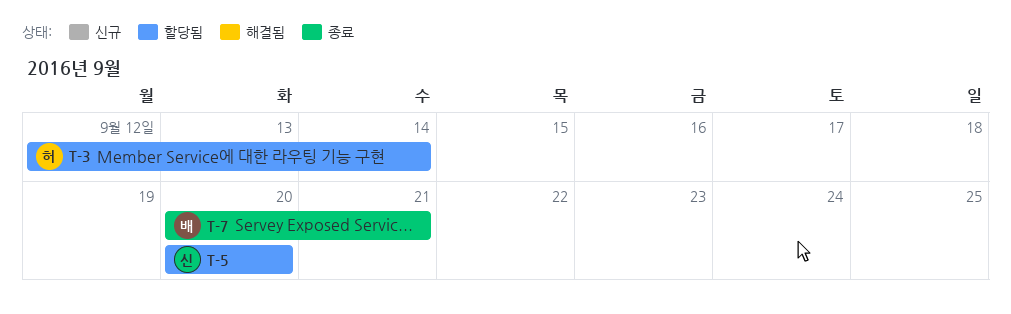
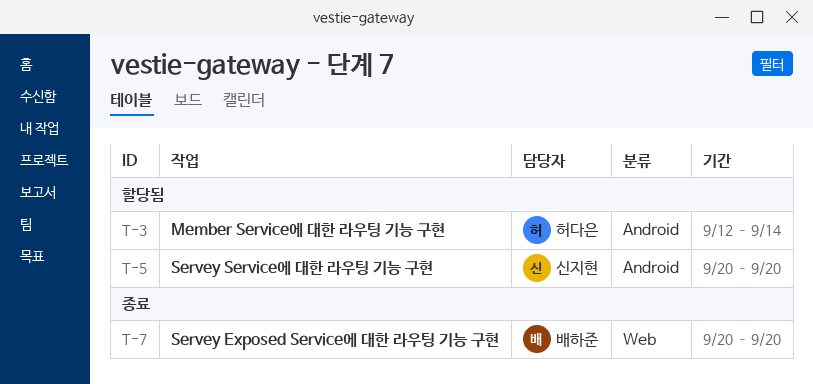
T-7, due: Sep 21 -> Sep 20

